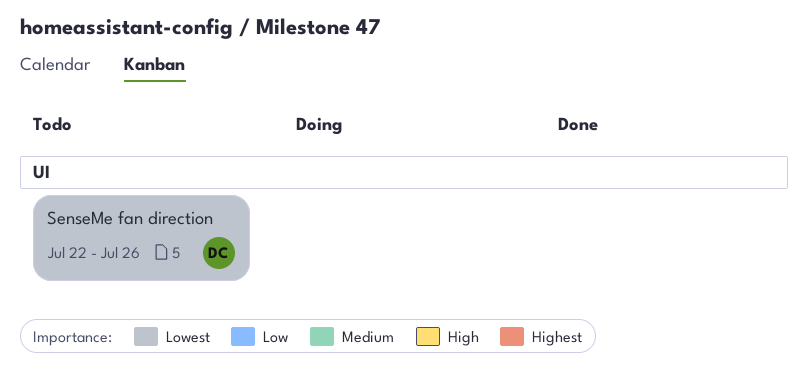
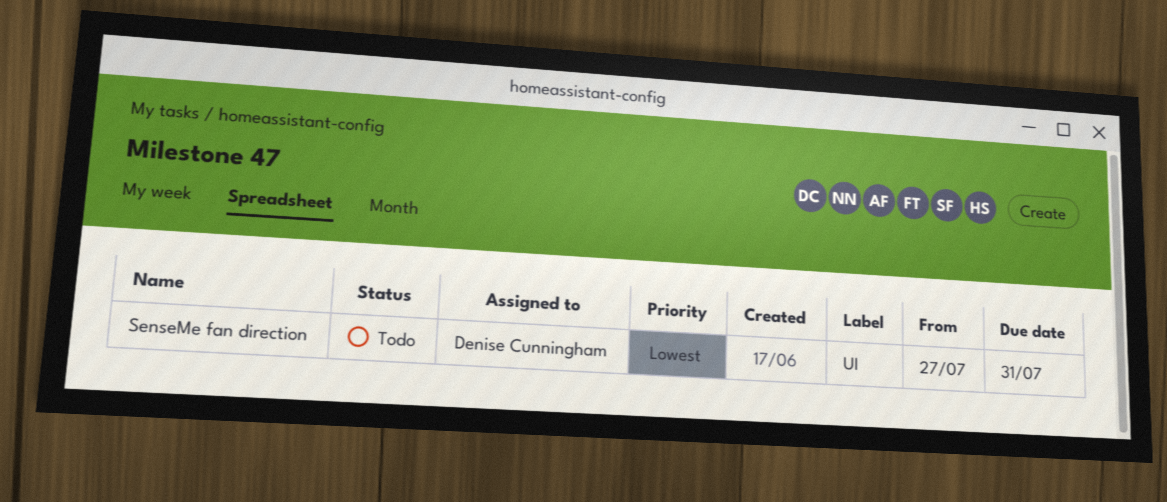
SenseMe fan direction, start: Jul 22 -> Jul 27
SenseMe fan direction, due: Jul 26 -> Jul 31

